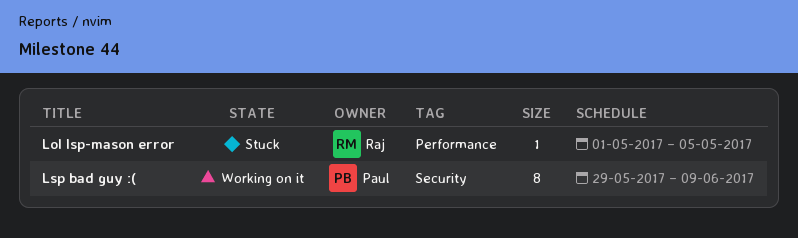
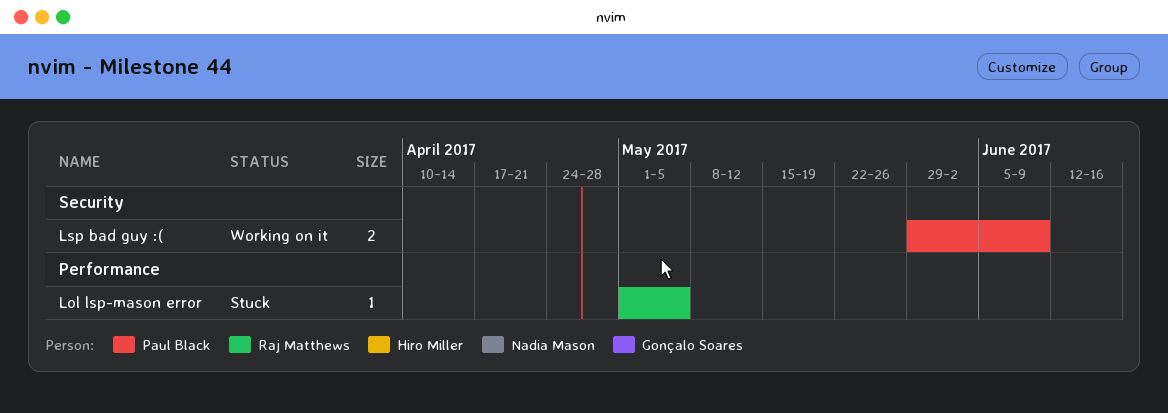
Lsp bad guy :(, estimate: 8 -> 2

